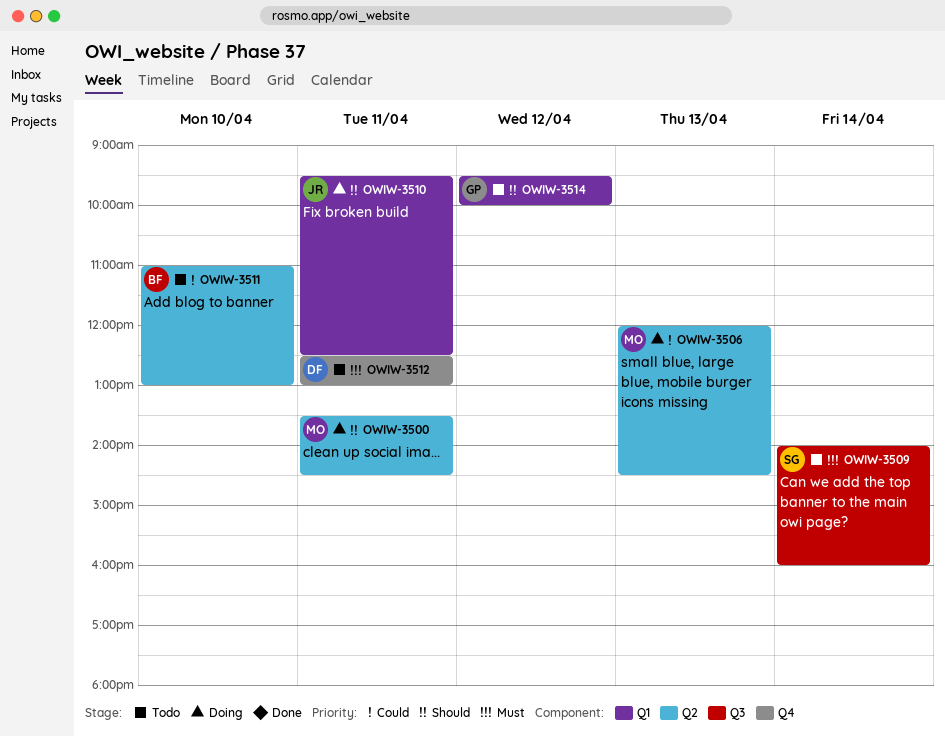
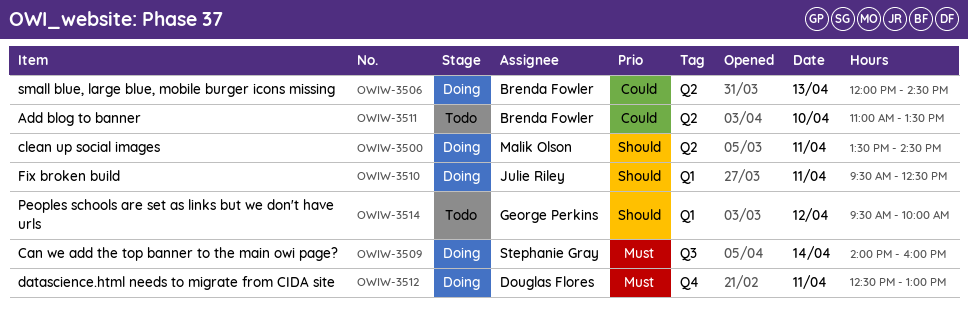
OWIW-3506, owner: Malik Olson -> Brenda Fowler
OWIW-3509, status: Todo -> Doing
OWIW-3511, ends: 13:00 -> 13:30
OWIW-3512, status: Todo -> Doing

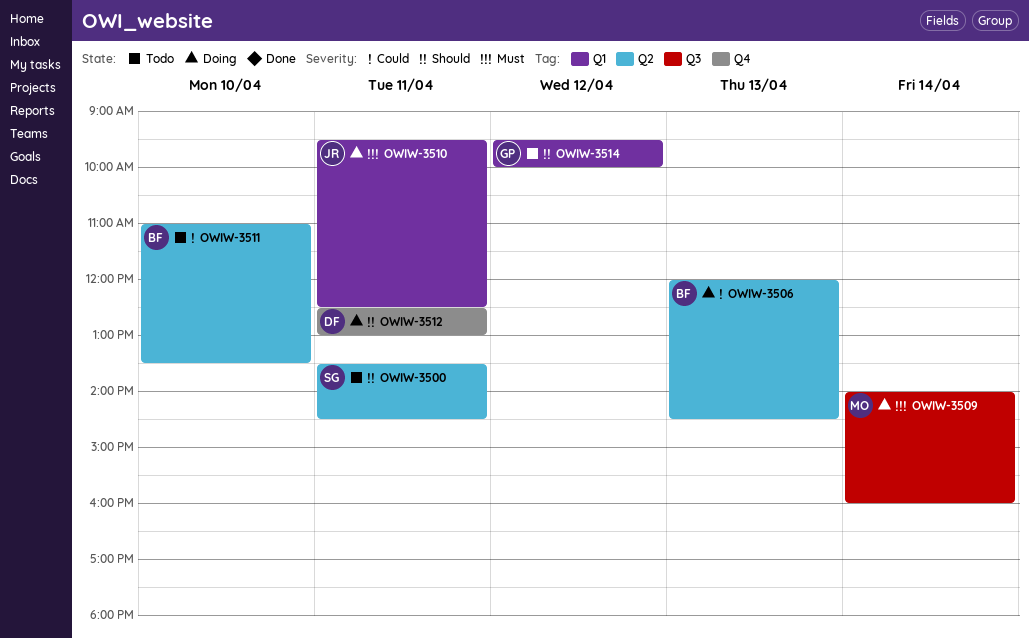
OWIW-3500, status: Doing -> Todo
OWIW-3500, owner: Malik Olson -> Stephanie Gray
OWIW-3509, owner: Stephanie Gray -> Malik Olson
OWIW-3510, priority: Should -> Must
OWIW-3512, priority: Must -> Should

